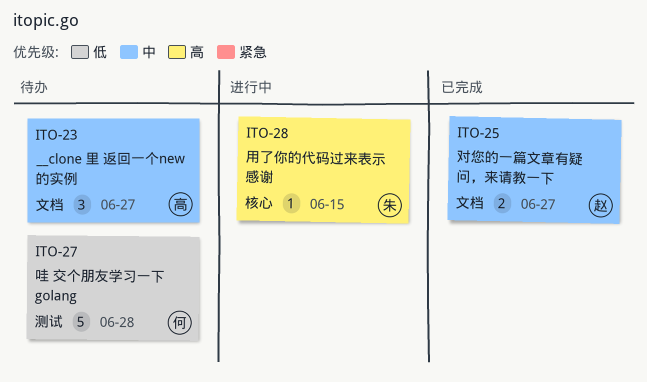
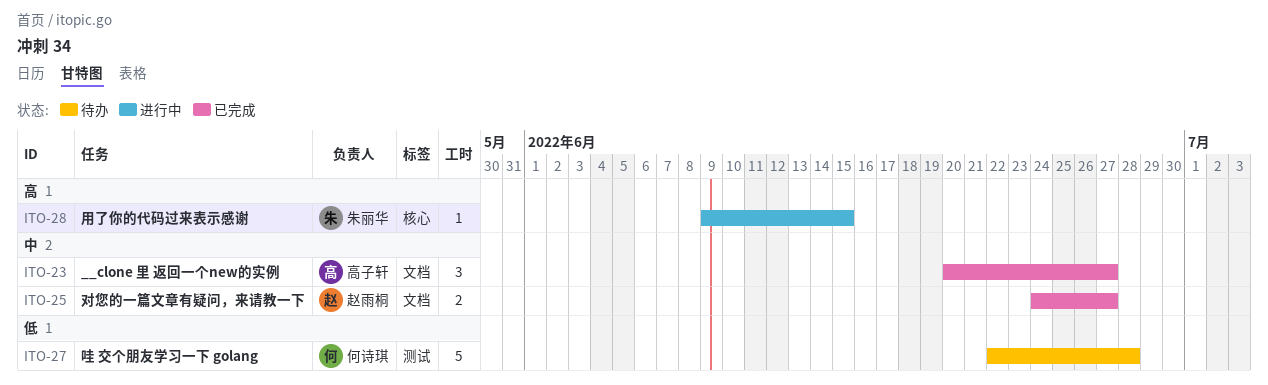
ITO-23, status: 待办 -> 已完成

